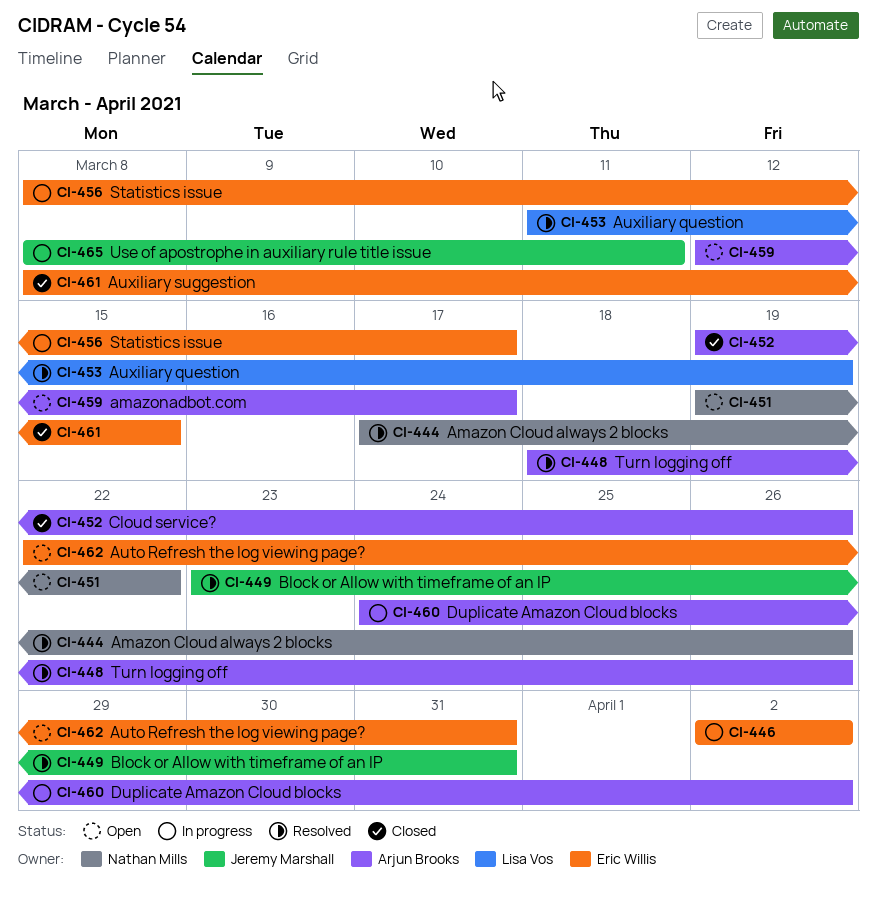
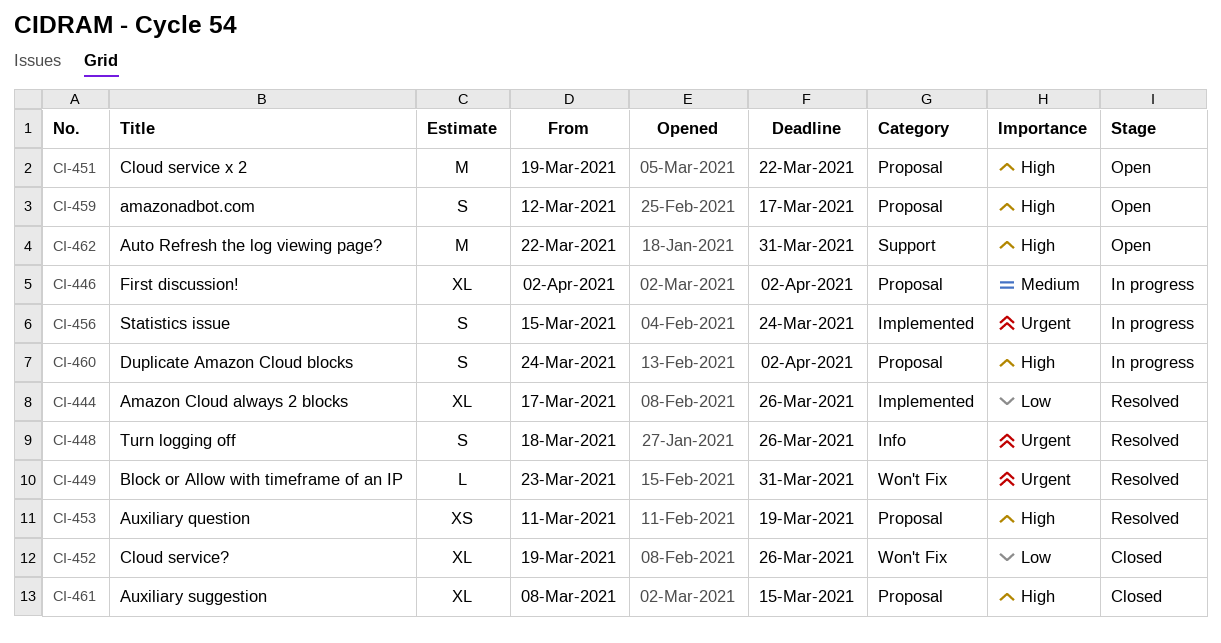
CI-456, start: Mar 8 -> Mar 15
CI-456, due: Mar 17 -> Mar 24
CI-465: present -> none

